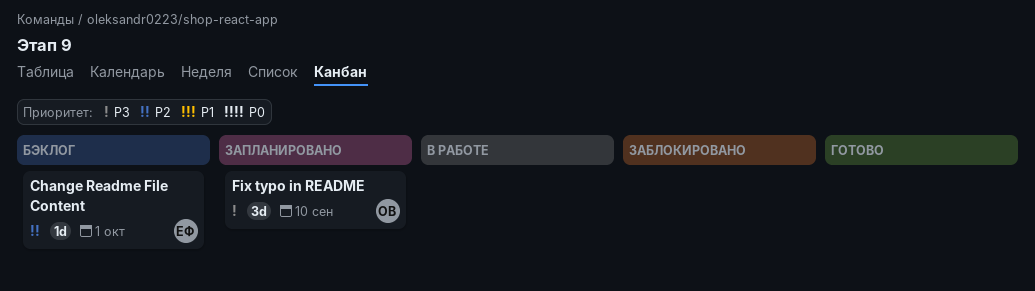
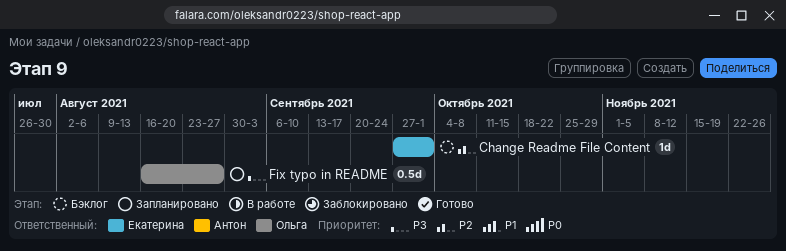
Fix typo in README, estimate: 3d -> 0.5d
Fix typo in README, due: Sep 10 -> Aug 27

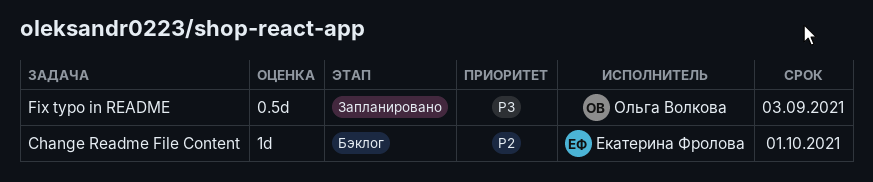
Fix typo in README, due: Aug 27 -> Sep 3

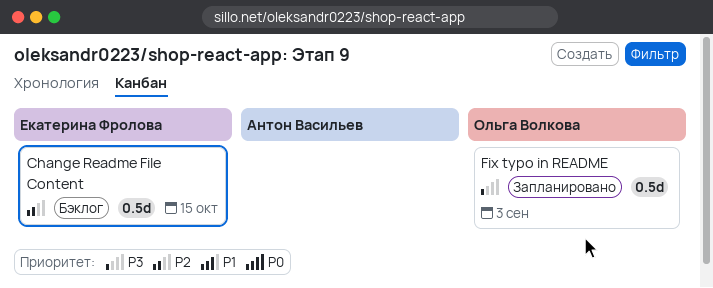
Change Readme File Content, estimate: 1d -> 0.5d
Change Readme File Content, due: Oct 1 -> Oct 15

